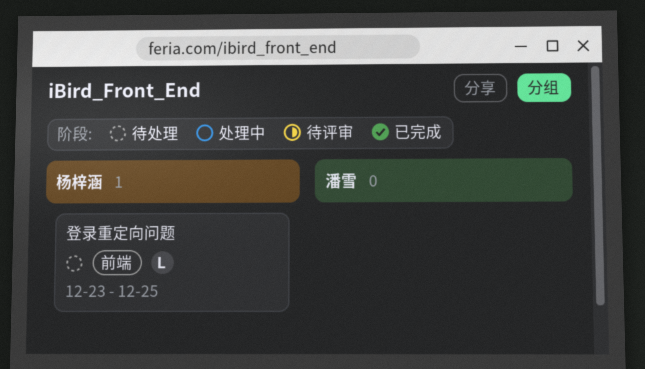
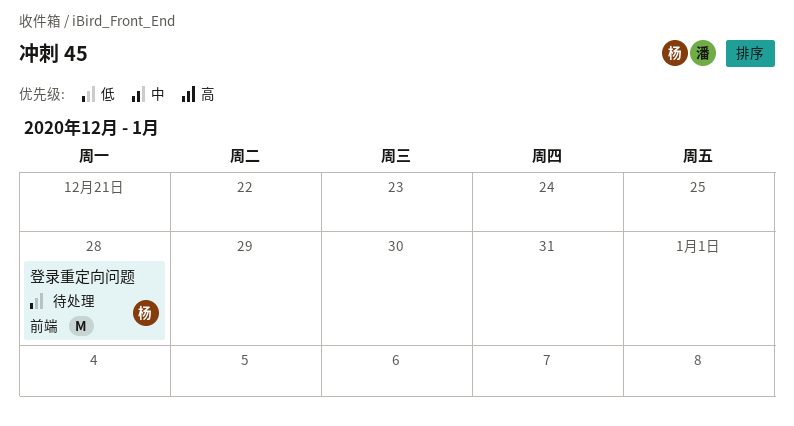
登录重定向问题, estimate: L -> M
登录重定向问题, due: Dec 25 -> Dec 28

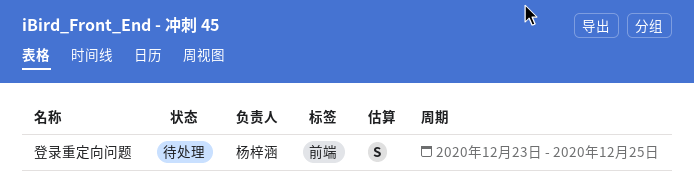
登录重定向问题, estimate: M -> S
登录重定向问题, due: Dec 28 -> Dec 25

